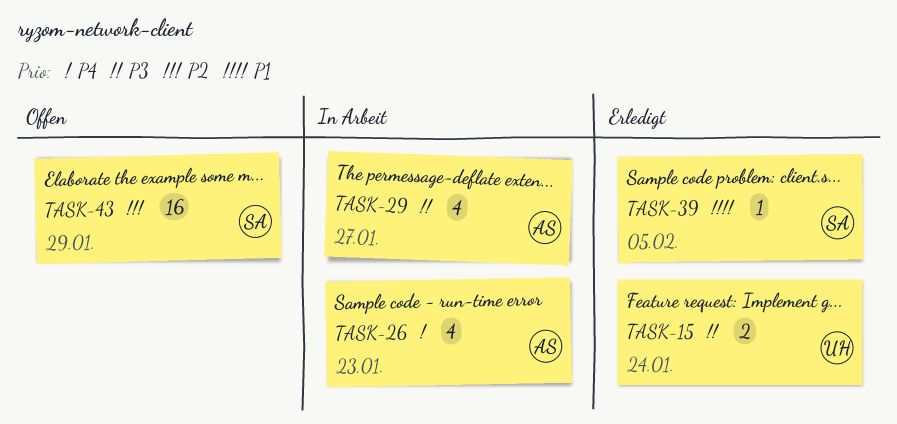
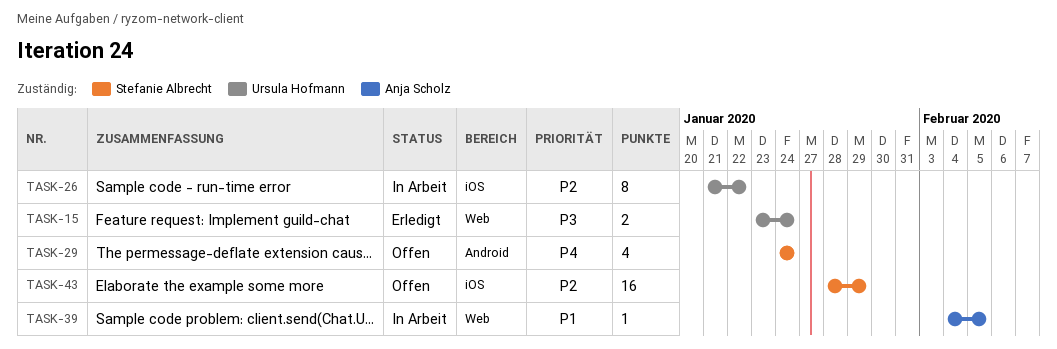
TASK-26, owner: Anja Scholz -> Ursula Hofmann
TASK-26, priority: P4 -> P2
TASK-26, estimate: 4 -> 8
TASK-26, due: Jan 23 -> Jan 22
TASK-29, status: In Arbeit -> Offen
TASK-29, owner: Anja Scholz -> Stefanie Albrecht
TASK-29, priority: P3 -> P4
TASK-29, due: Jan 27 -> Jan 24
TASK-39, status: Erledigt -> In Arbeit
TASK-39, owner: Stefanie Albrecht -> Anja Scholz

